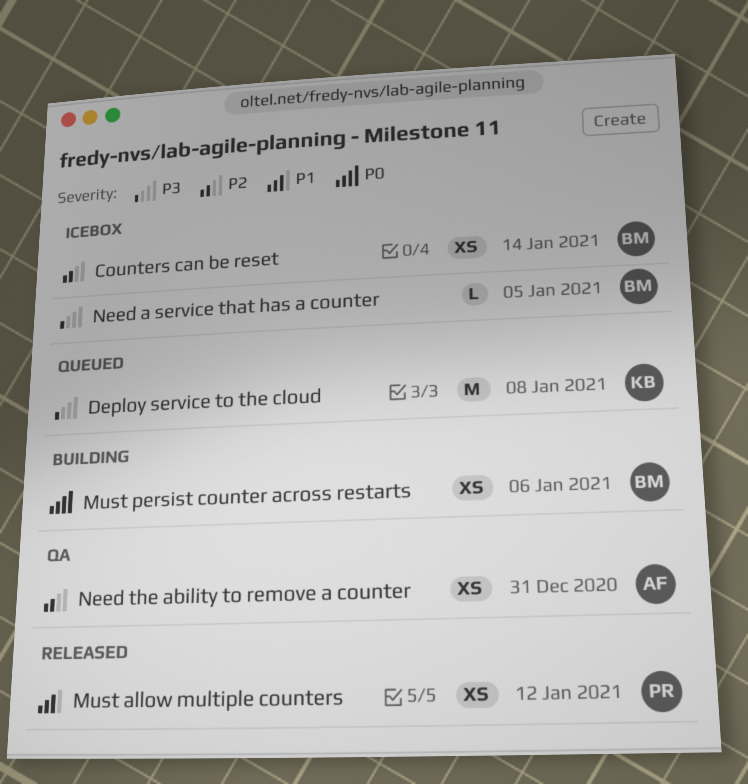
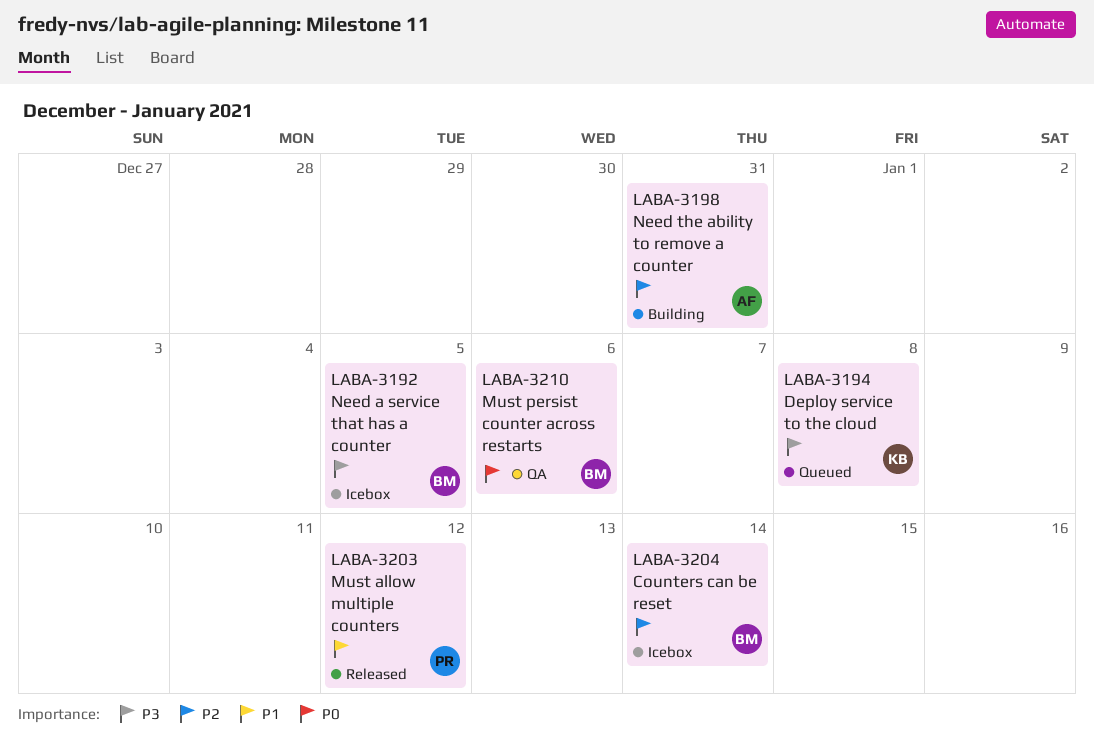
Must persist counter across restarts, status: Building -> QA
Need the ability to remove a counter, status: QA -> Building

